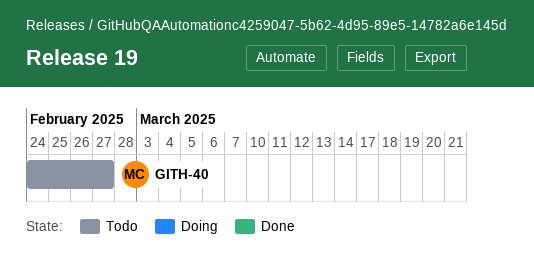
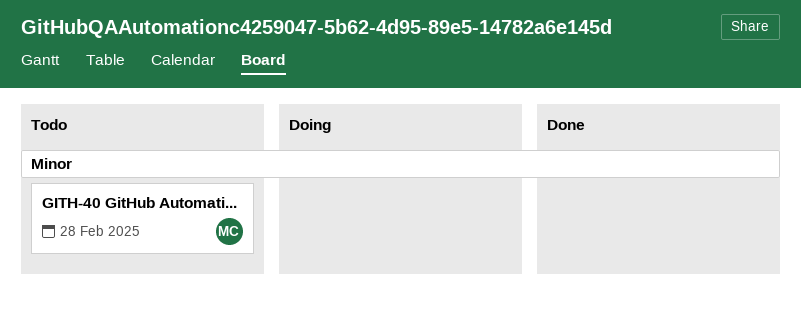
GITH-40, due: Feb 27 -> Feb 28

